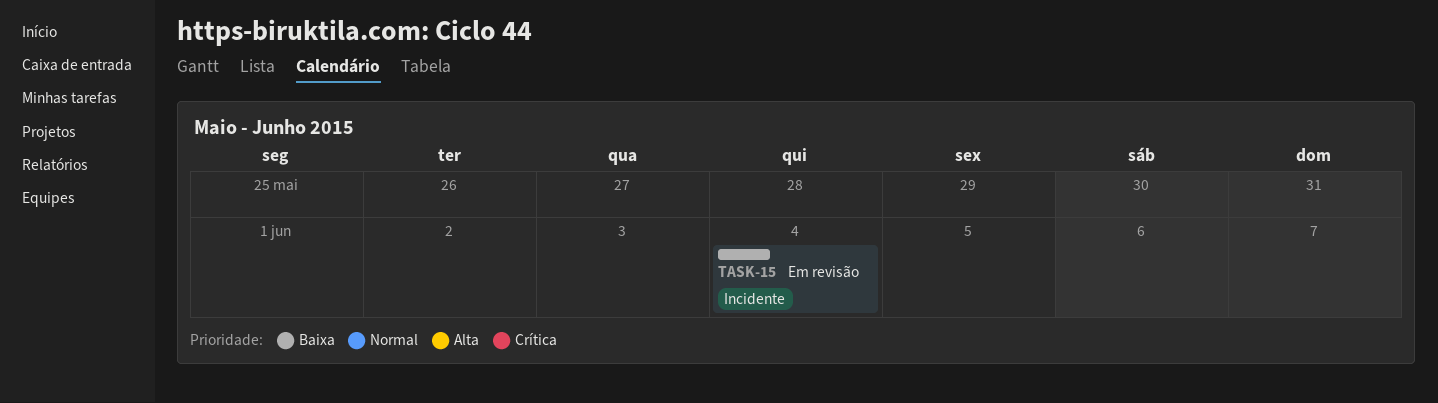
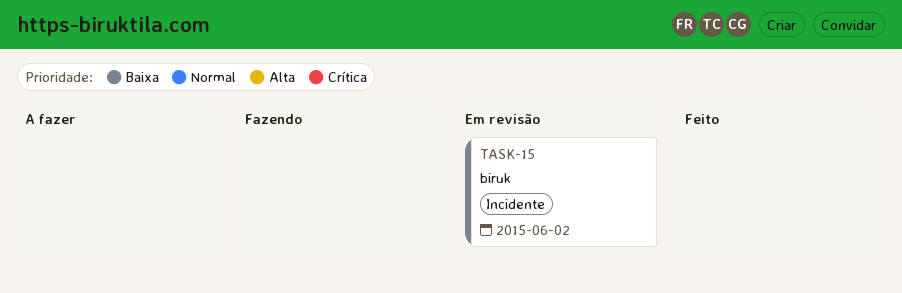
TASK-15, due: Jun 4 -> Jun 2

